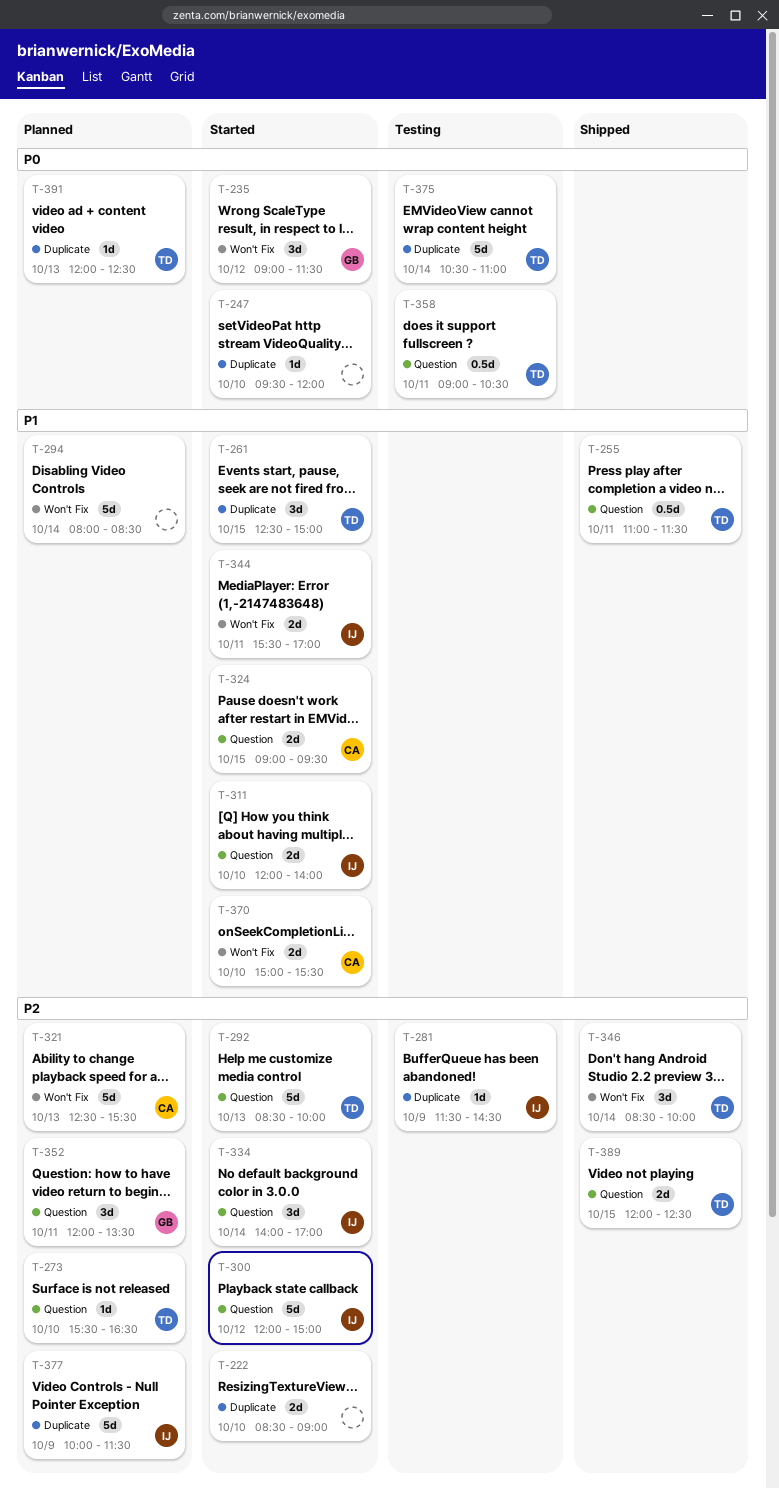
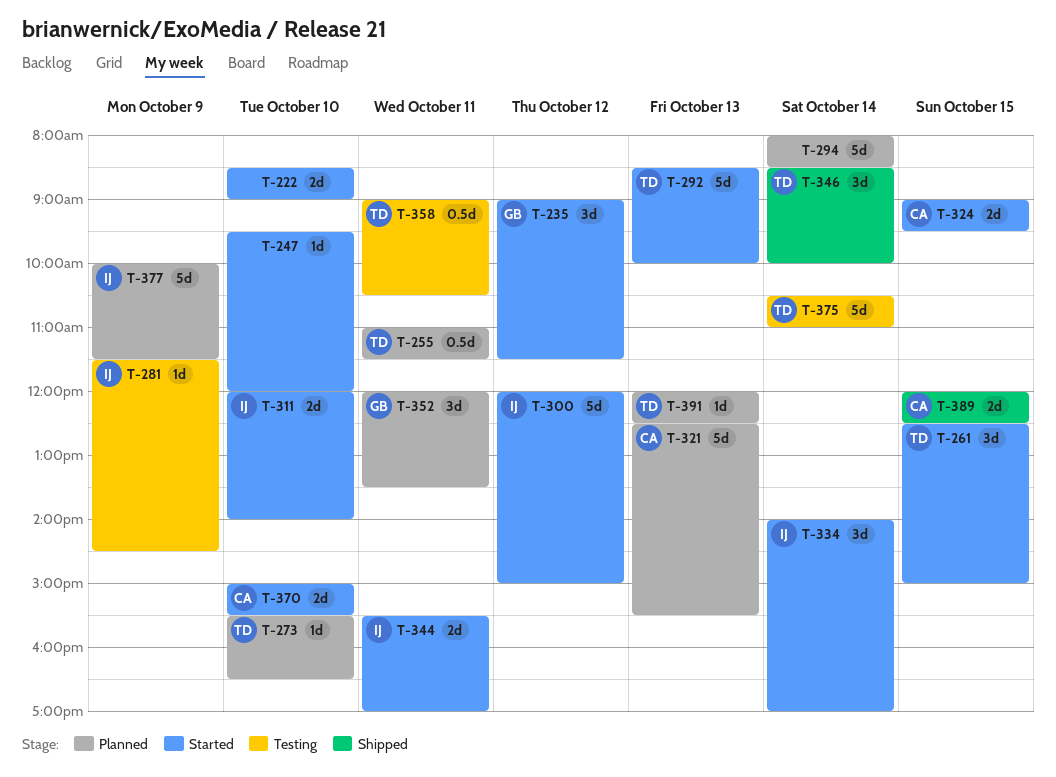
T-255, status: Shipped -> Planned
T-389, owner: TD -> CA

